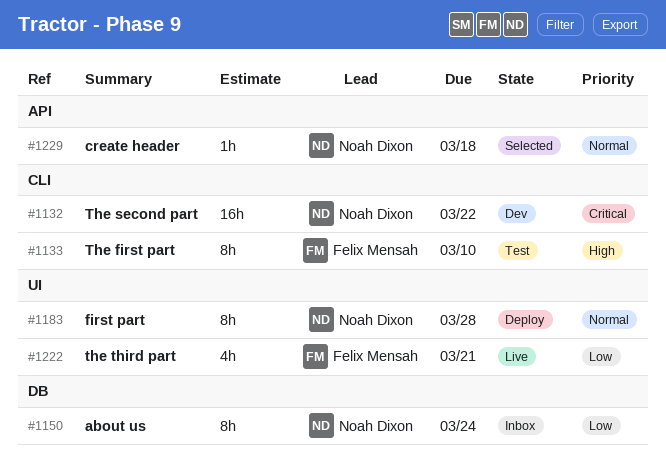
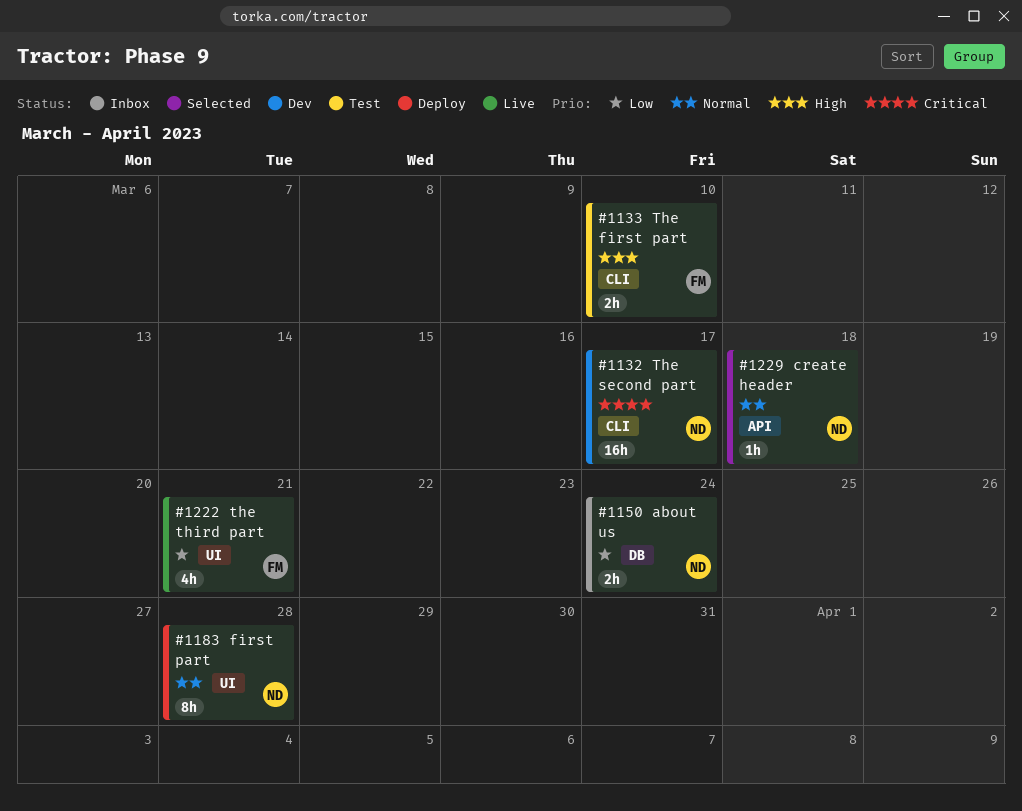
#1132, due: Mar 22 -> Mar 17
#1133, estimate: 8h -> 2h
#1150, estimate: 8h -> 2h

